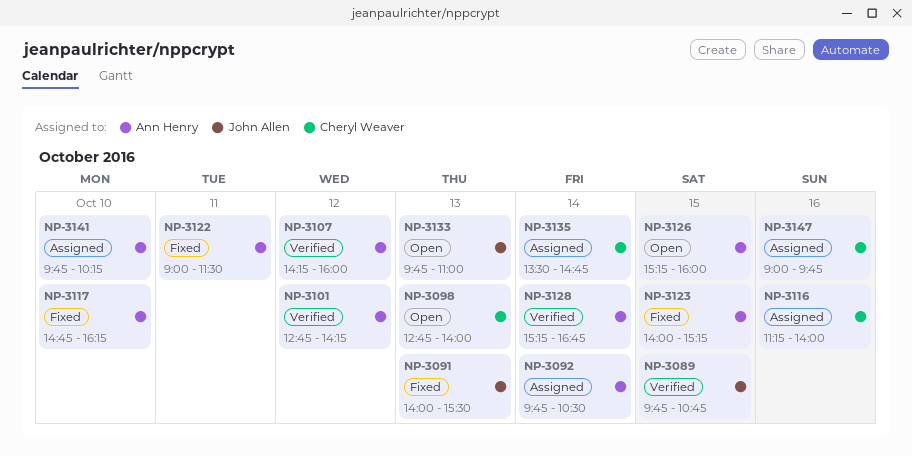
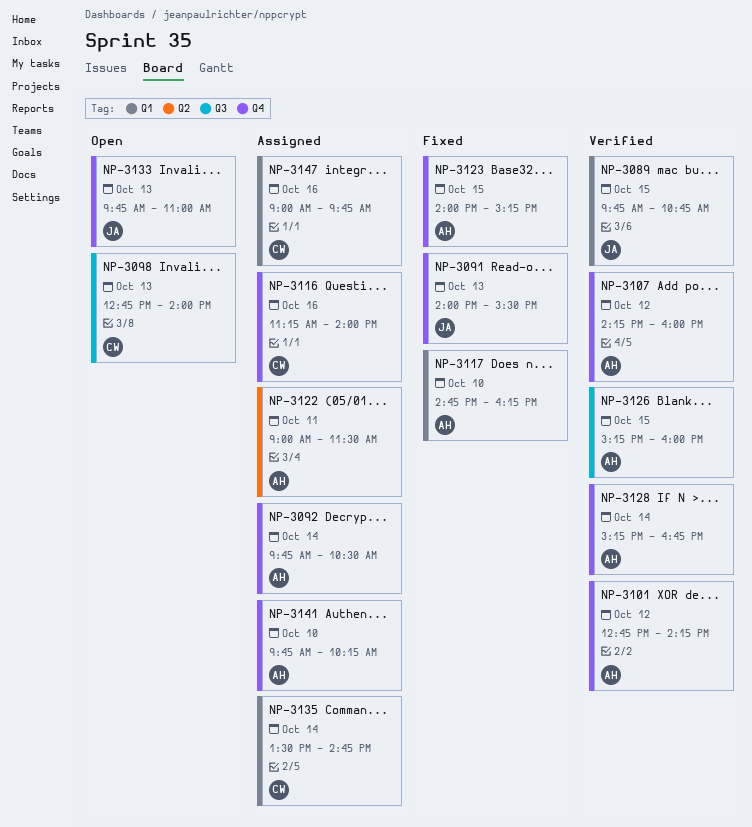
NP-3122, status: Fixed -> Assigned
NP-3126, status: Open -> Verified

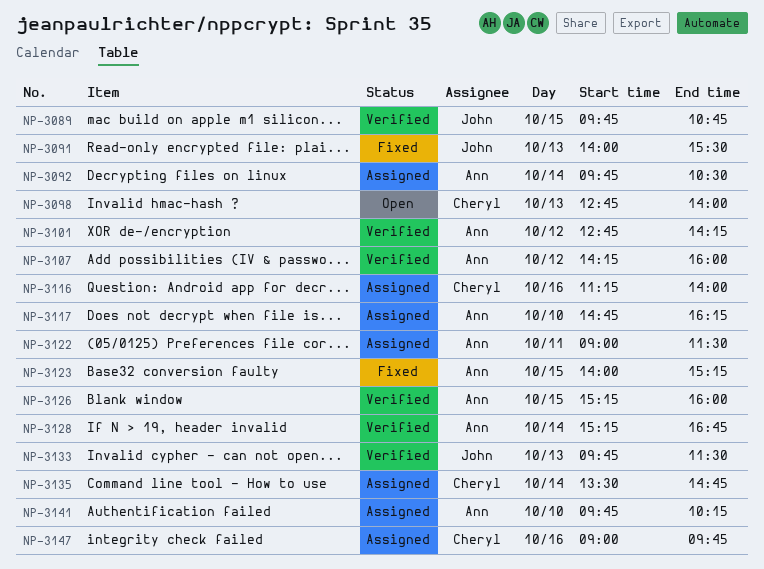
NP-3117, status: Fixed -> Assigned
NP-3133, status: Open -> Verified
NP-3133, ends: 11:00 -> 11:30

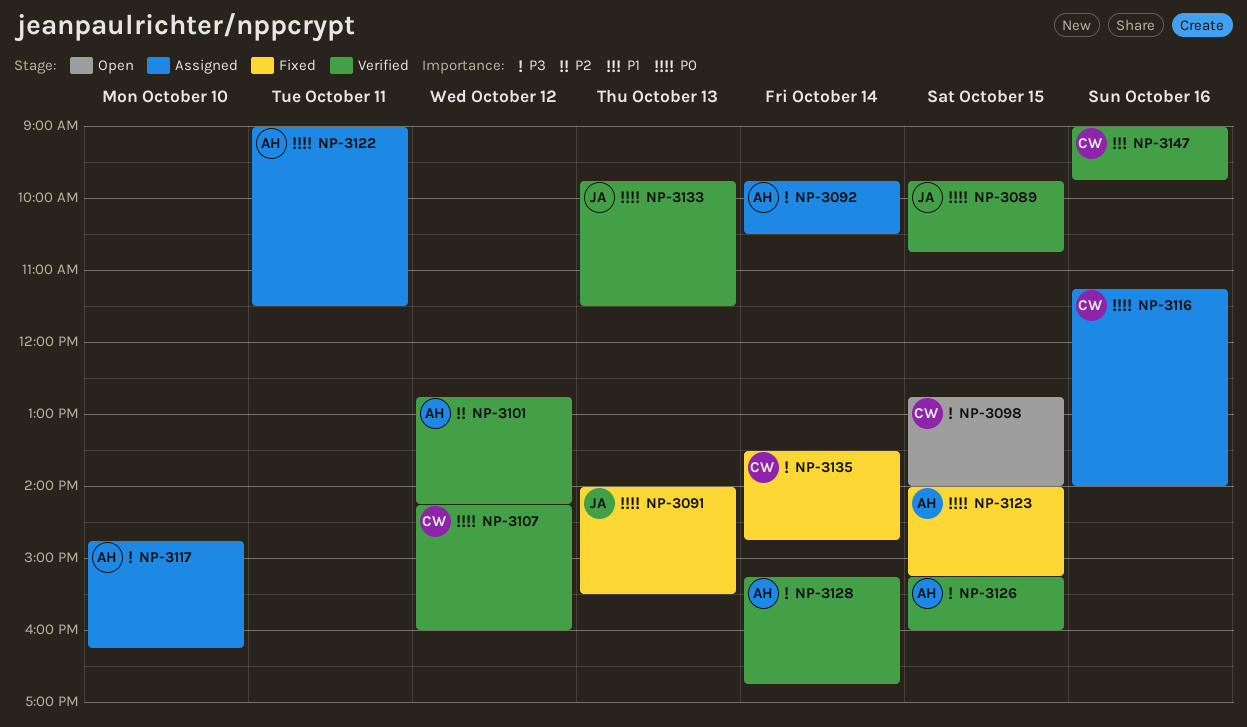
NP-3098, day: Oct 13 -> Oct 15
NP-3107, owner: Ann -> Cheryl
NP-3135, status: Assigned -> Fixed
NP-3141: present -> none
NP-3147, status: Assigned -> Verified

